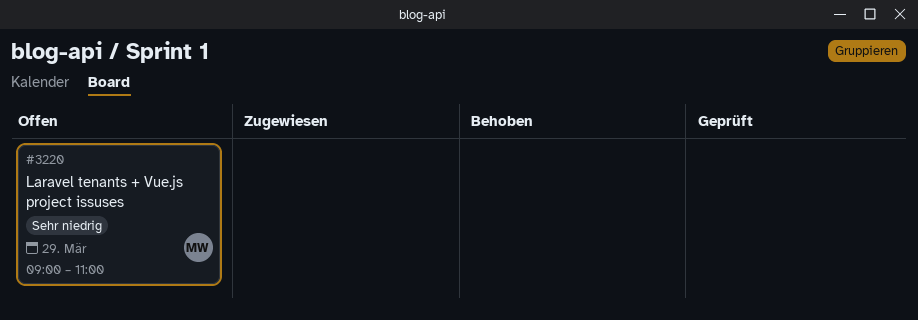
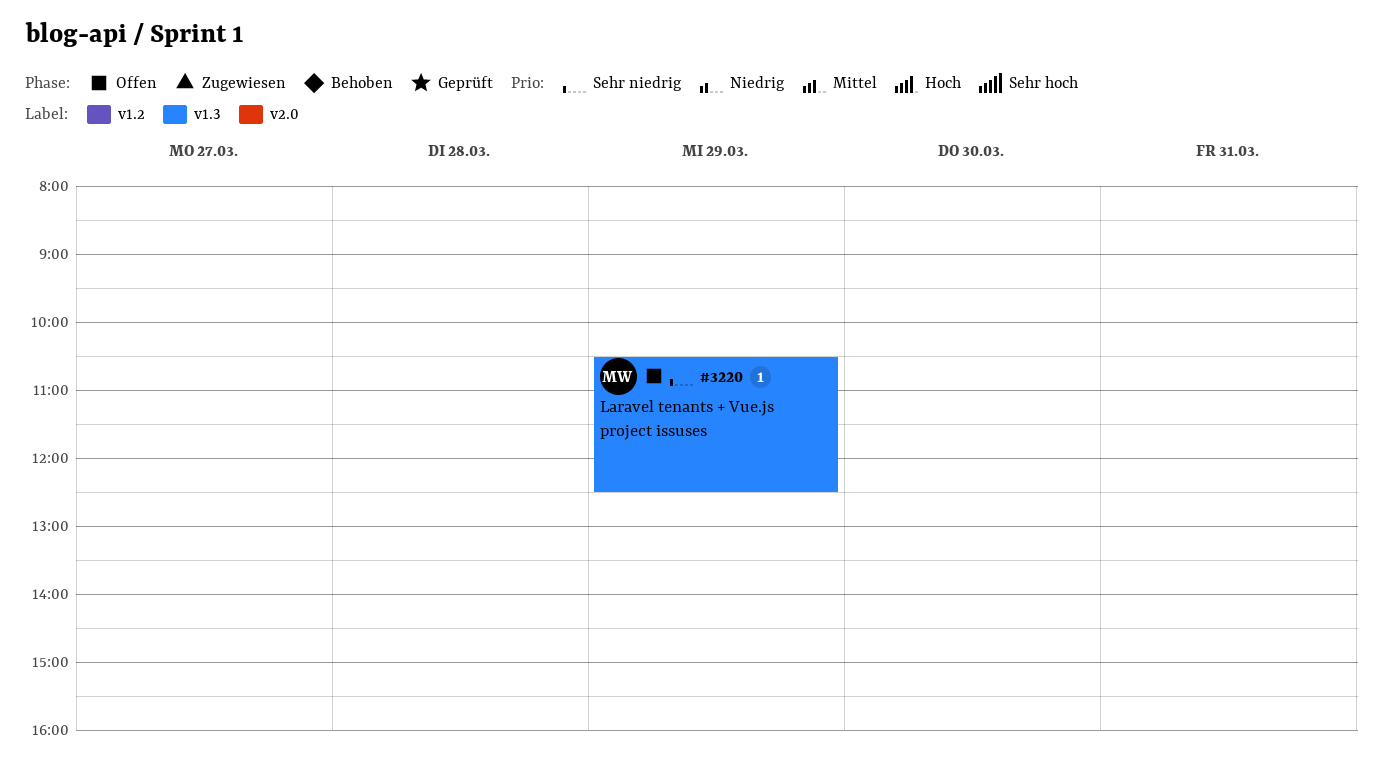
#3220, begins: 09:00 -> 10:30
#3220, ends: 11:00 -> 12:30

